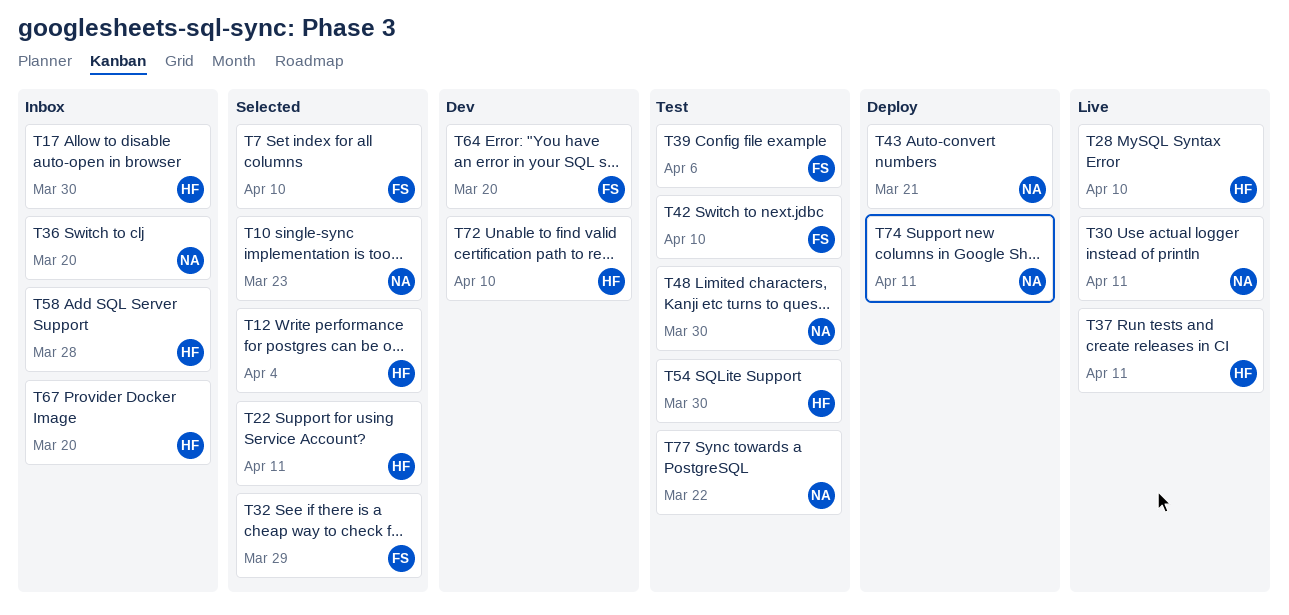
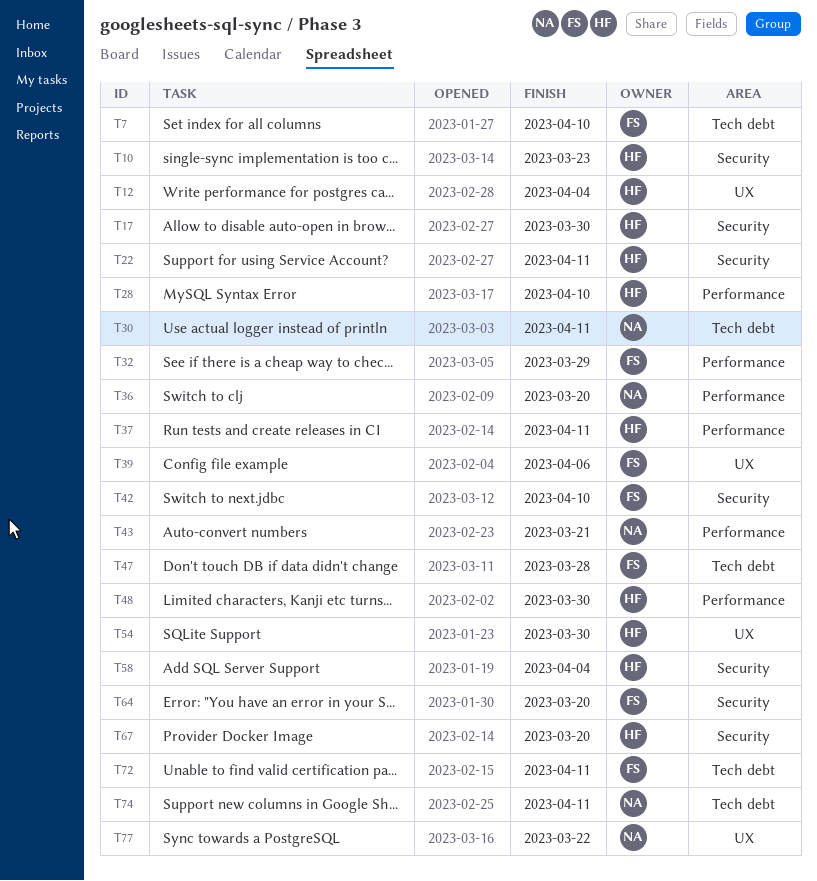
T10, owner: NA -> HF
T47: none -> present
T48, owner: NA -> HF
T58, due: Mar 28 -> Apr 4
T72, owner: HF -> FS
T72, due: Apr 10 -> Apr 11

